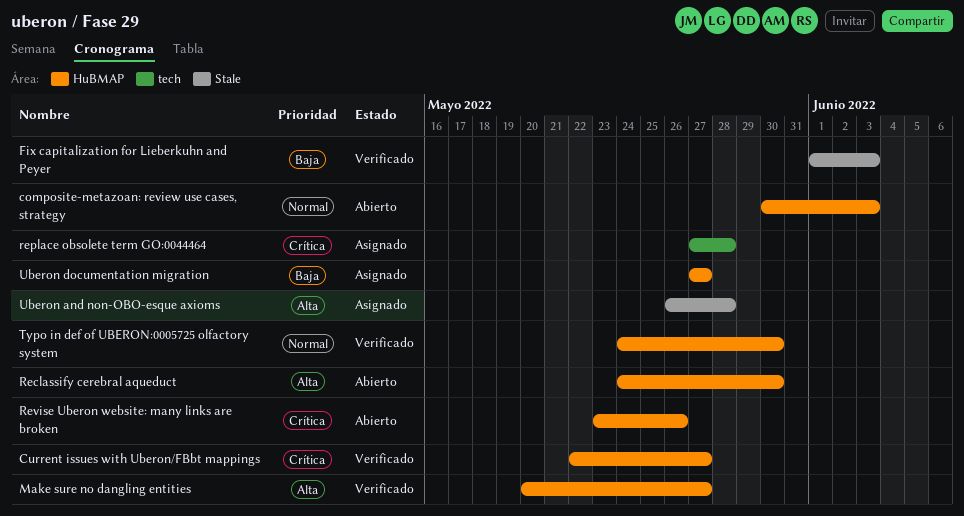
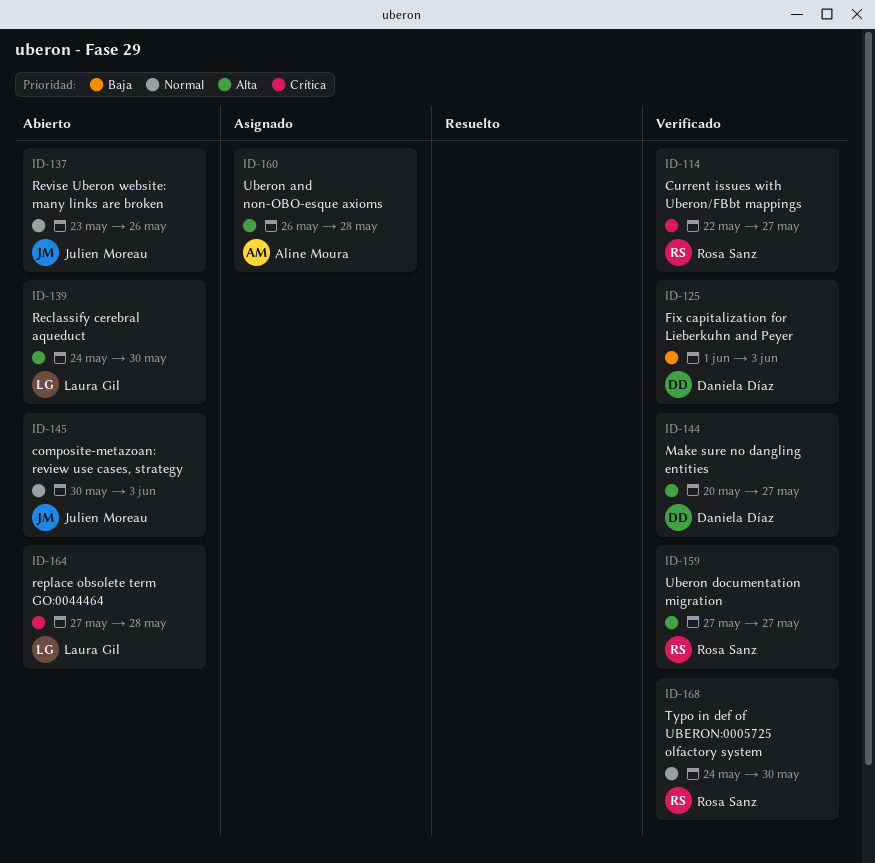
replace obsolete term GO:0044464, status: Asignado -> Abierto
Revise Uberon website: many links are broken, priority: Crítica -> Normal
Uberon documentation migration, status: Asignado -> Verificado
Uberon documentation migration, priority: Baja -> Alta

